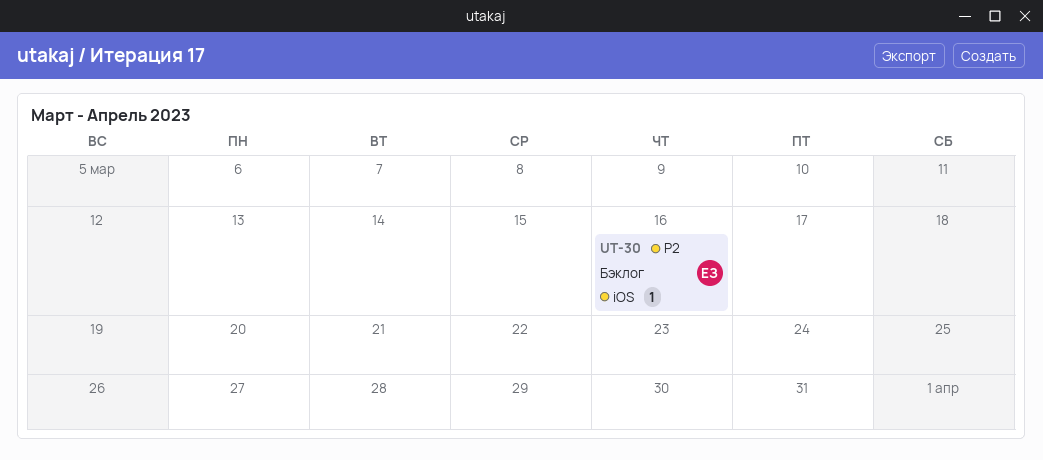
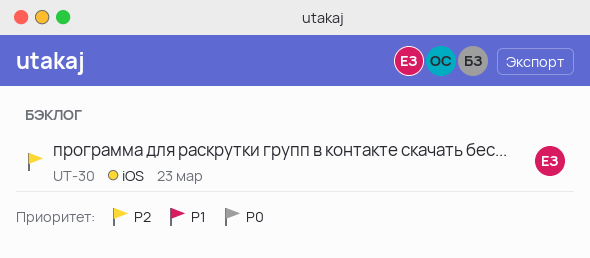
UT-30, due: Mar 16 -> Mar 23

